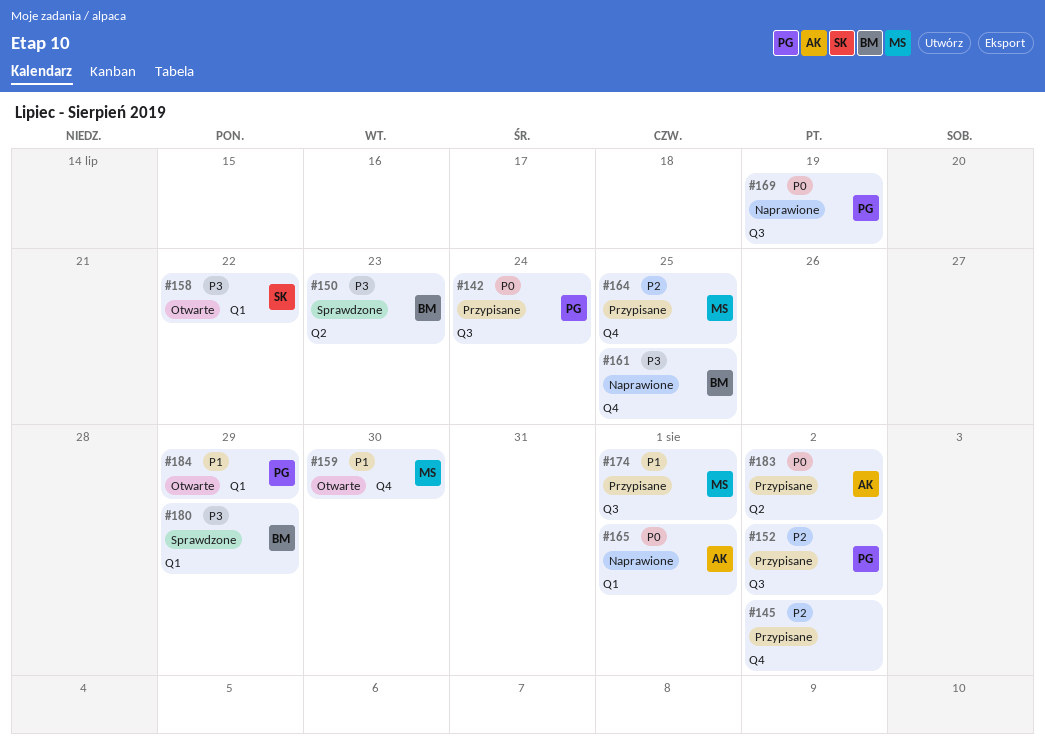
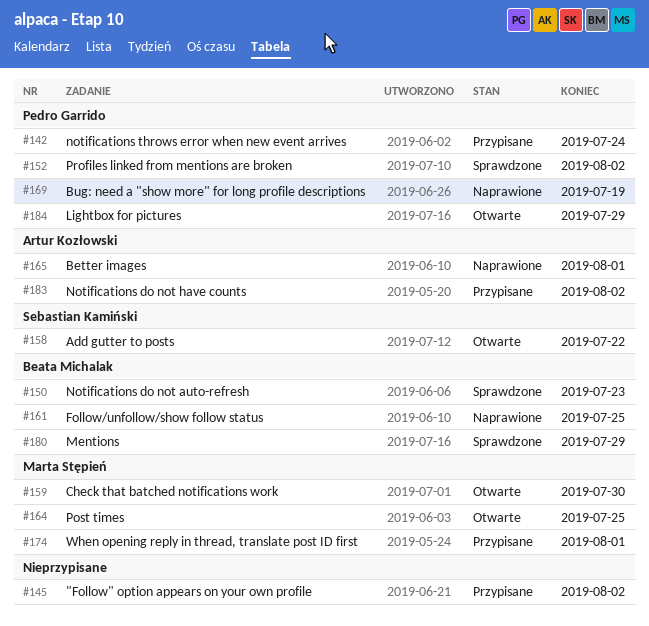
#152, status: Przypisane -> Sprawdzone
#164, status: Przypisane -> Otwarte

